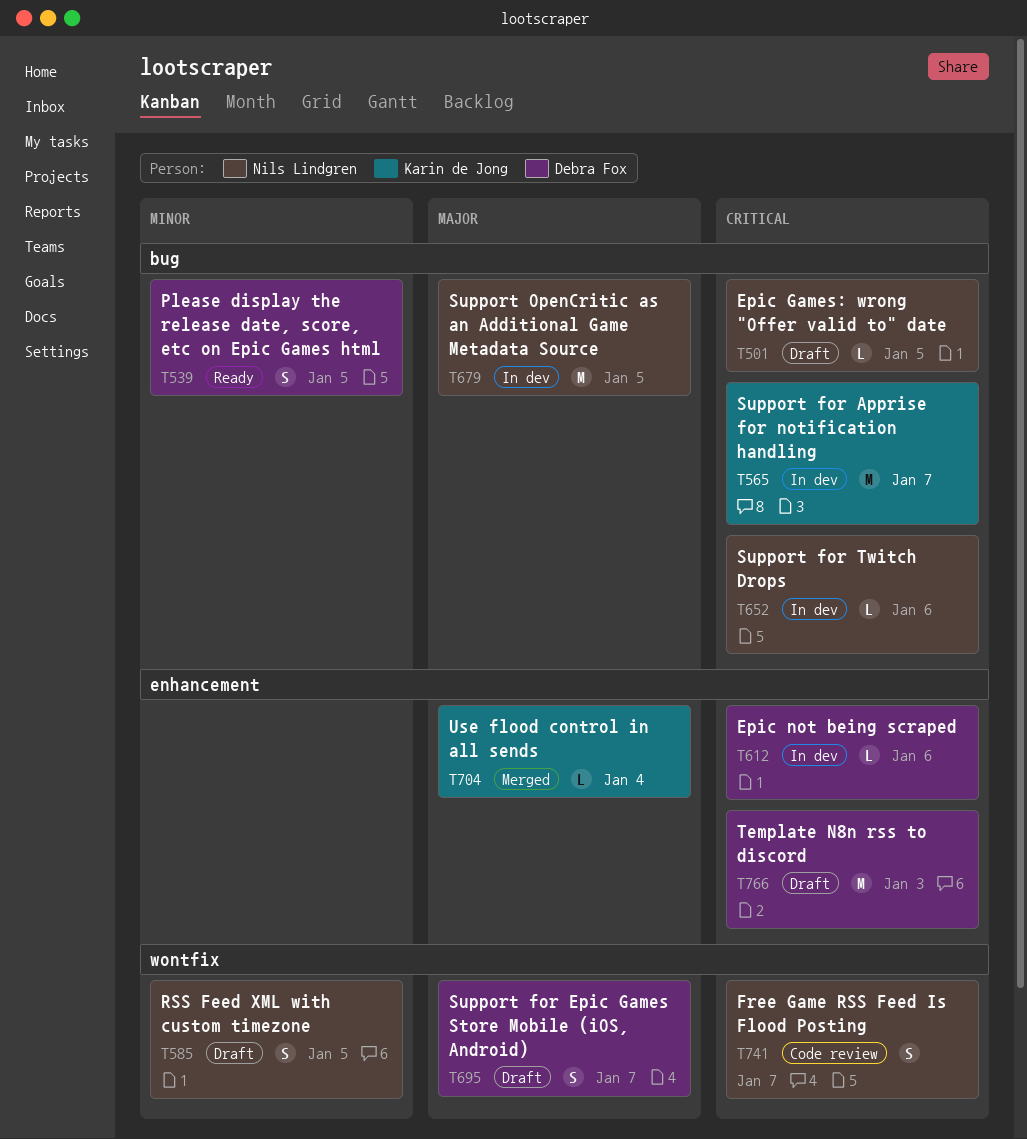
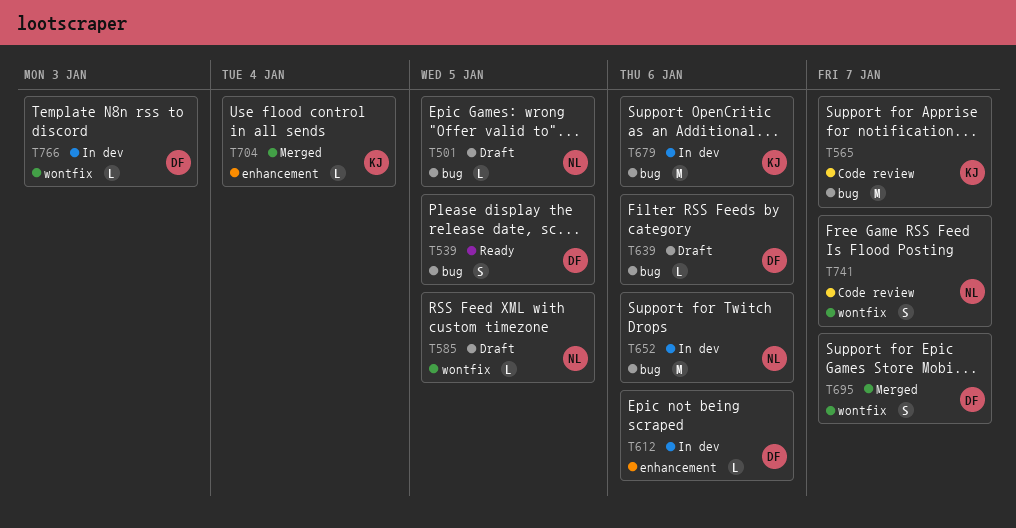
T565, status: In dev -> Code review
T585, estimate: S -> L
T639: none -> present
T652, estimate: L -> M
T679, owner: Nils Lindgren -> Karin de Jong
T679, due: Jan 5 -> Jan 6
T695, status: Draft -> Merged
T766, status: Draft -> In dev
T766, label: enhancement -> wontfix
T766, estimate: M -> L

